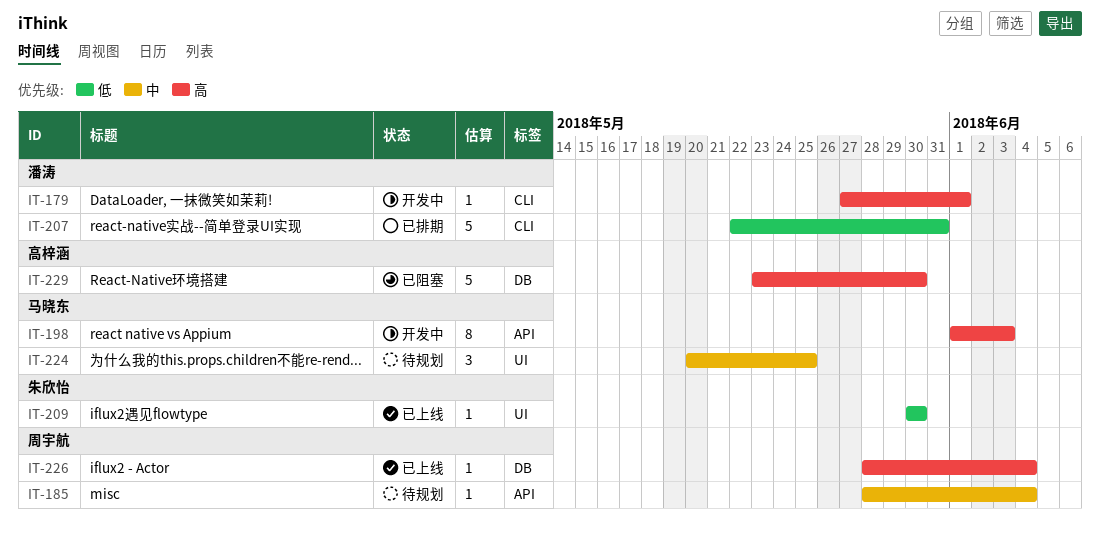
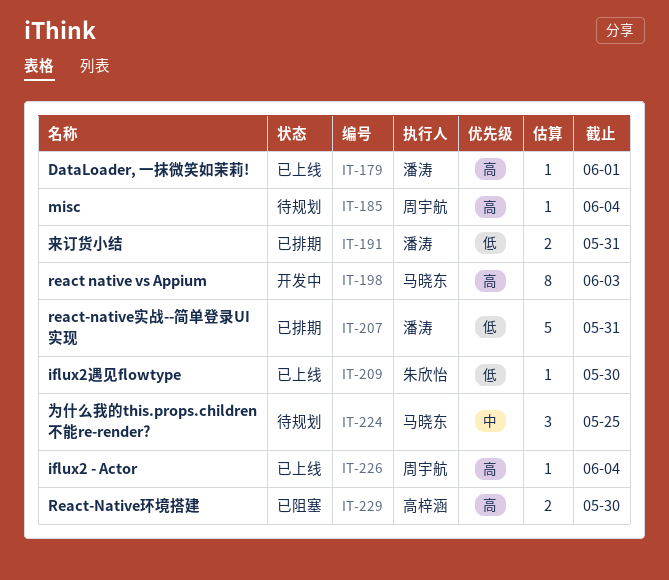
IT-179, status: 开发中 -> 已上线
IT-185, priority: 中 -> 高
IT-191: none -> present
IT-229, estimate: 5 -> 2

